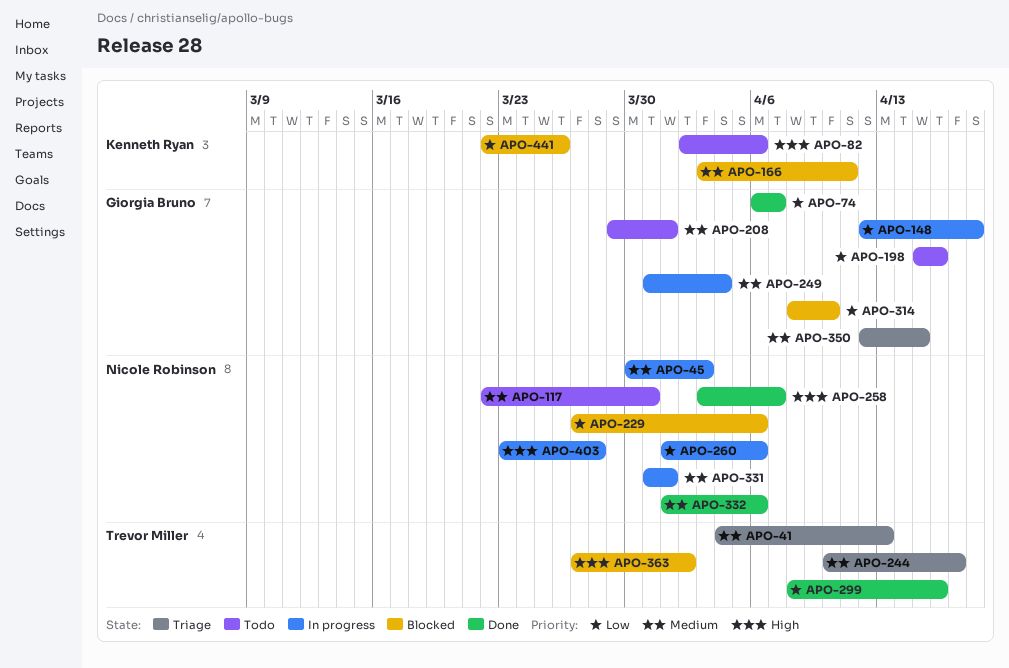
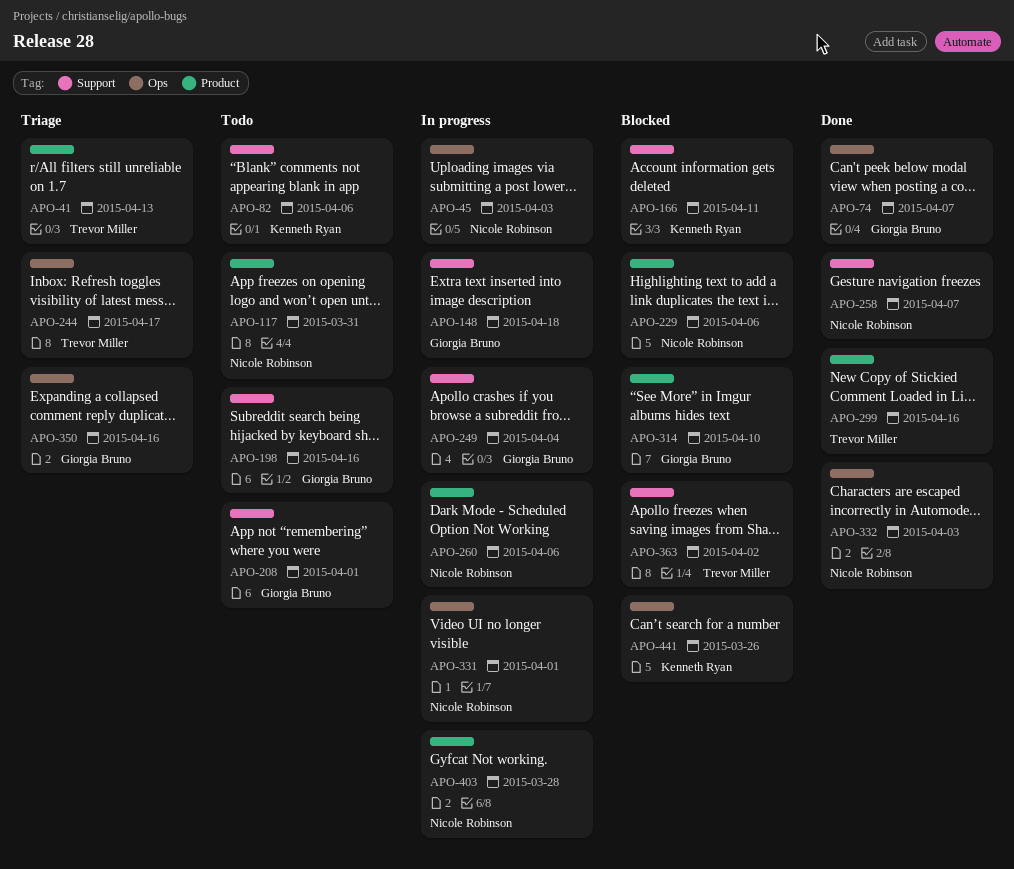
APO-332, due: Apr 6 -> Apr 3
APO-350, due: Apr 15 -> Apr 16

